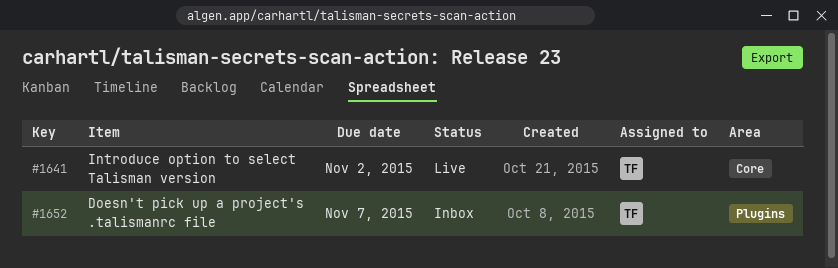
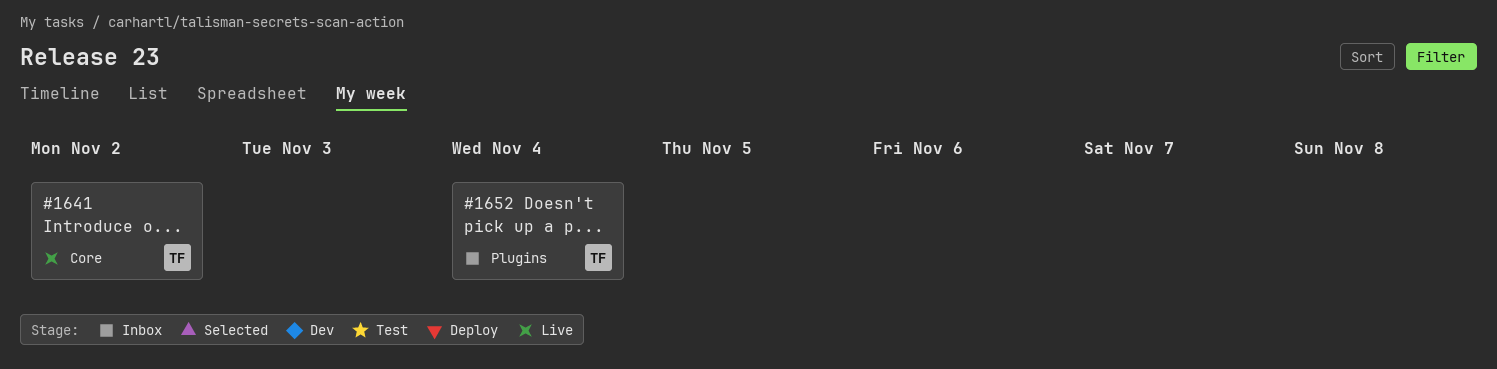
#1652, due: Nov 7 -> Nov 4

